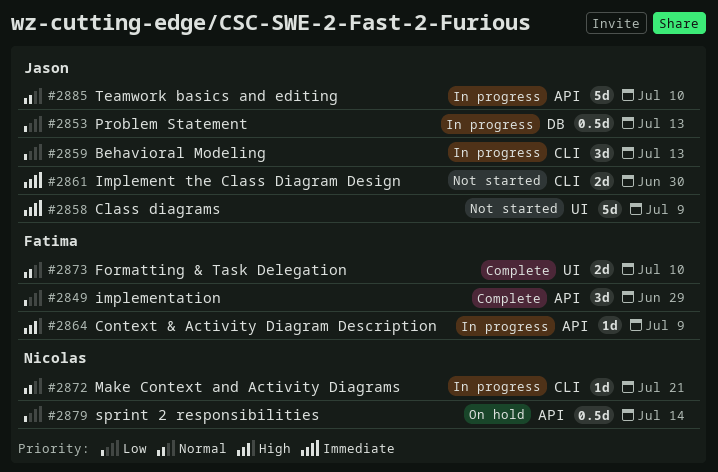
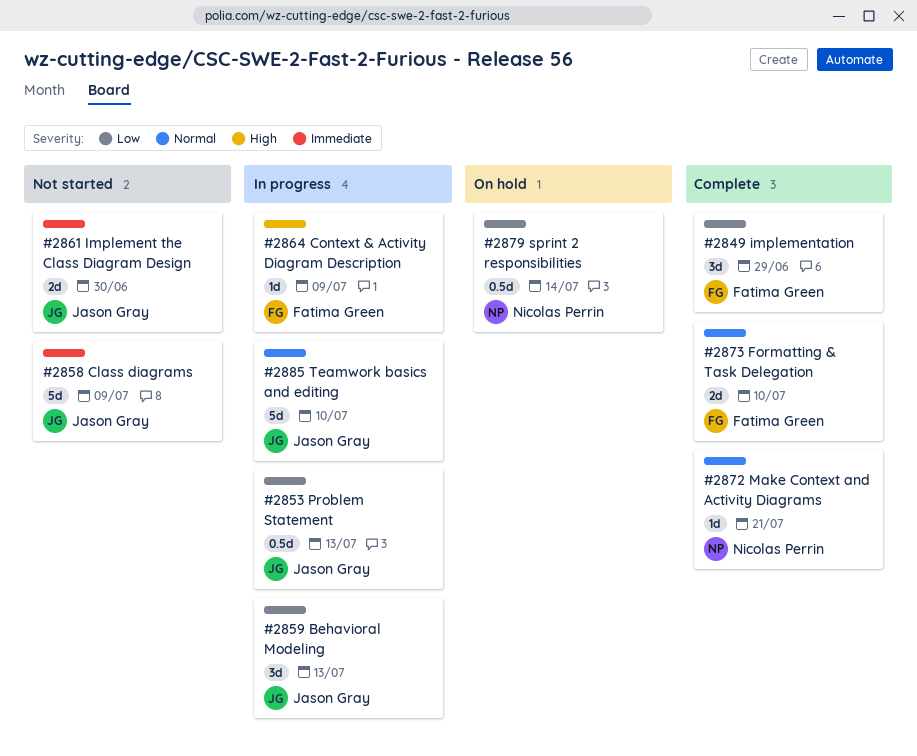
#2872, status: In progress -> Complete

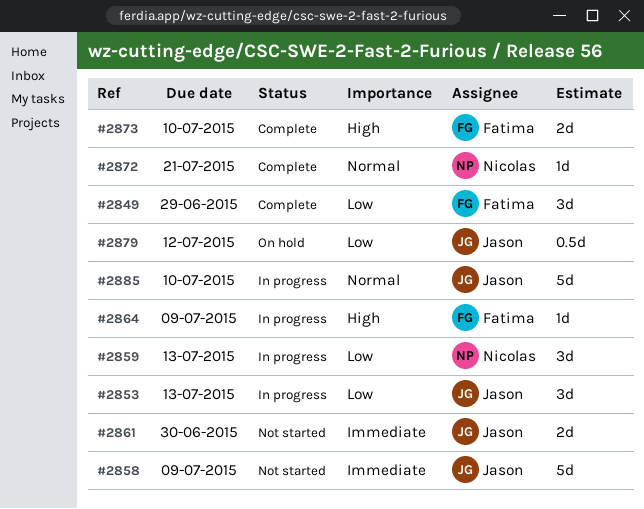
#2853, estimate: 0.5d -> 3d
#2859, owner: Jason Gray -> Nicolas Perrin
#2873, priority: Normal -> High
#2879, owner: Nicolas Perrin -> Jason Gray
#2879, due: Jul 14 -> Jul 12

